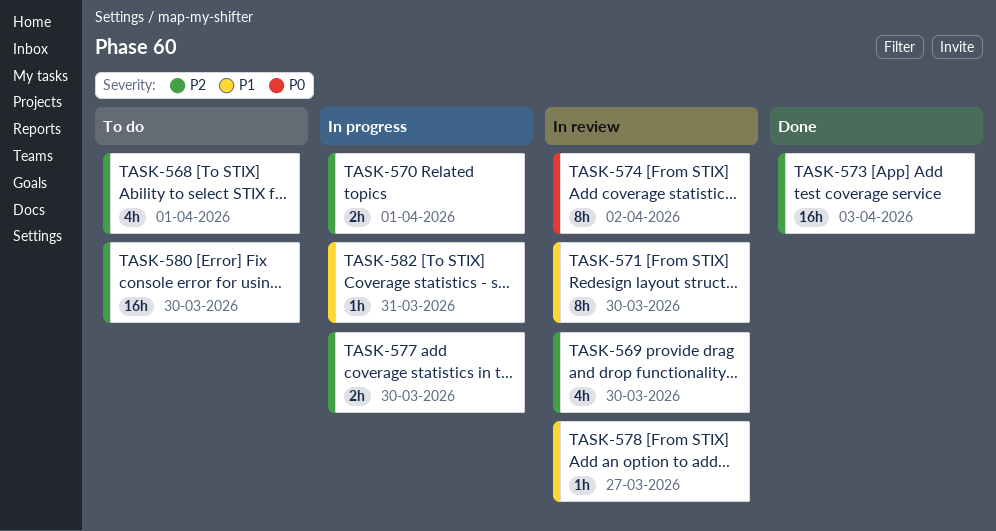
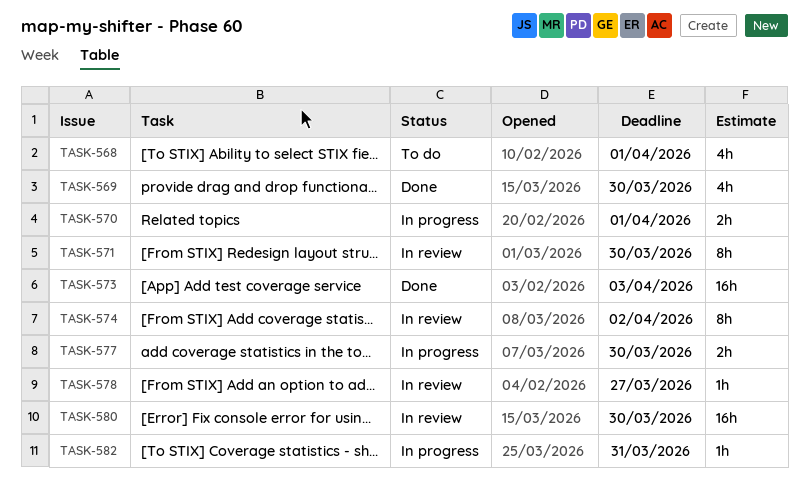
TASK-569, status: In review -> Done
TASK-580, status: To do -> In review

